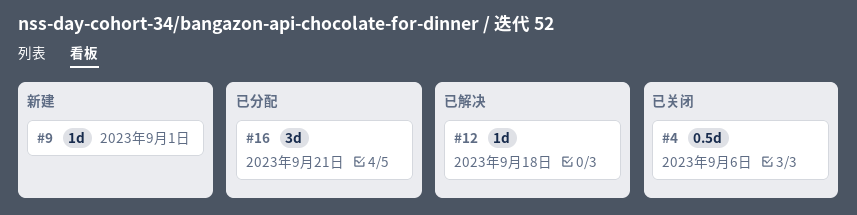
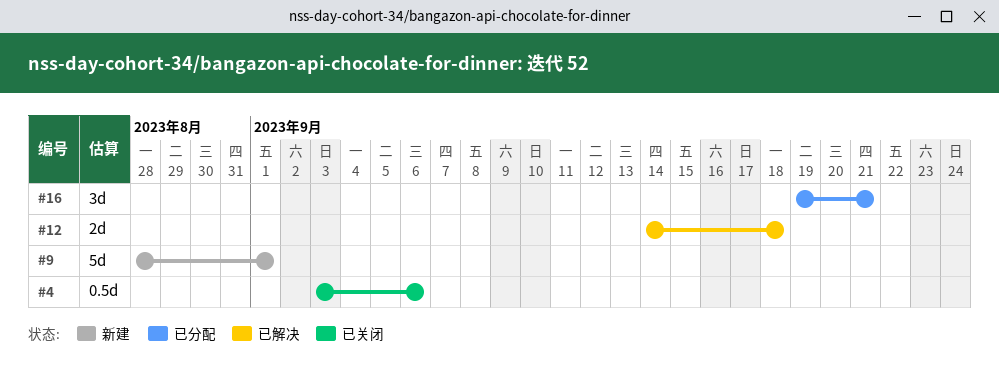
#9, estimate: 1d -> 5d
#12, estimate: 1d -> 2d

